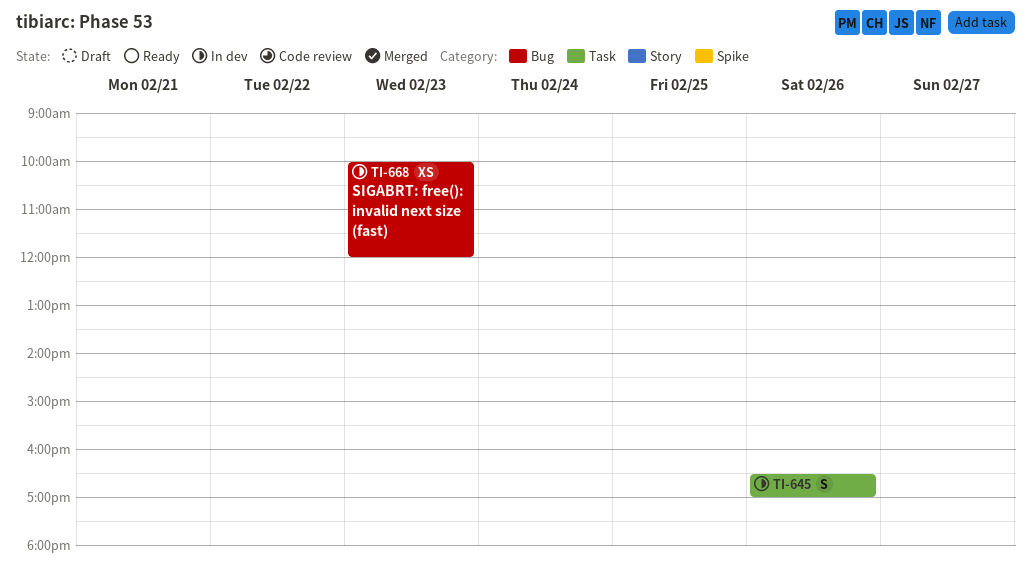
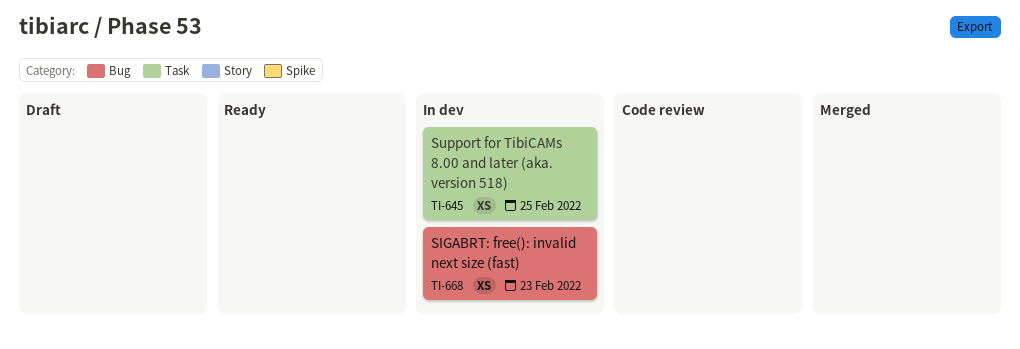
TI-645, estimate: S -> XS
TI-645, day: Feb 26 -> Feb 25

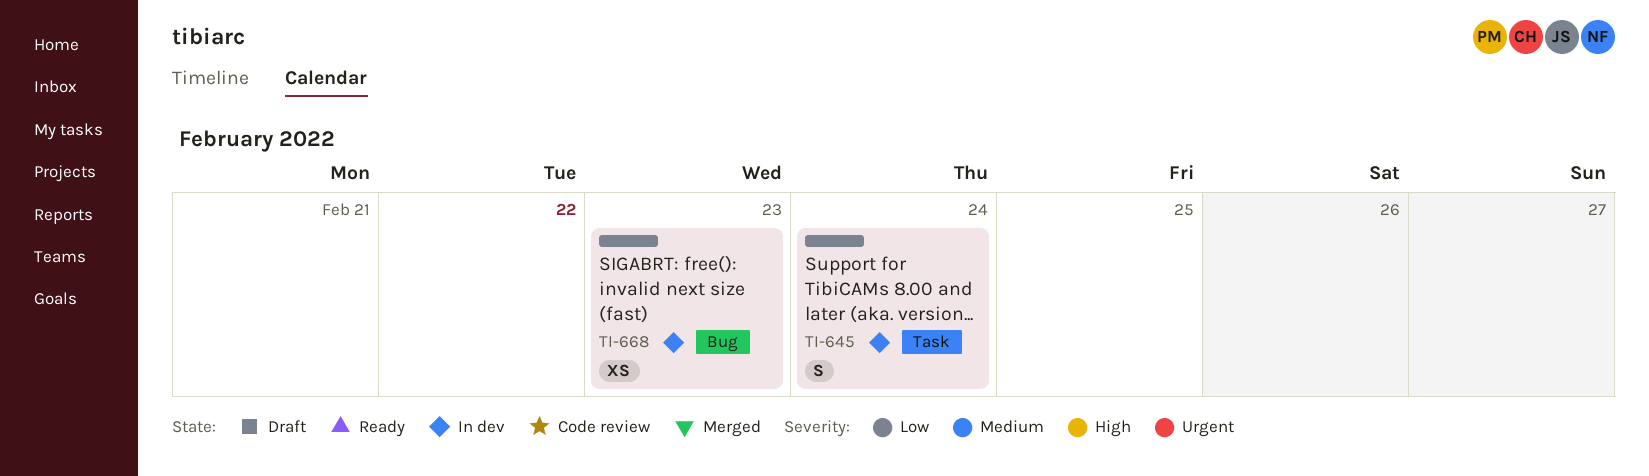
TI-645, estimate: XS -> S
TI-645, day: Feb 25 -> Feb 24

